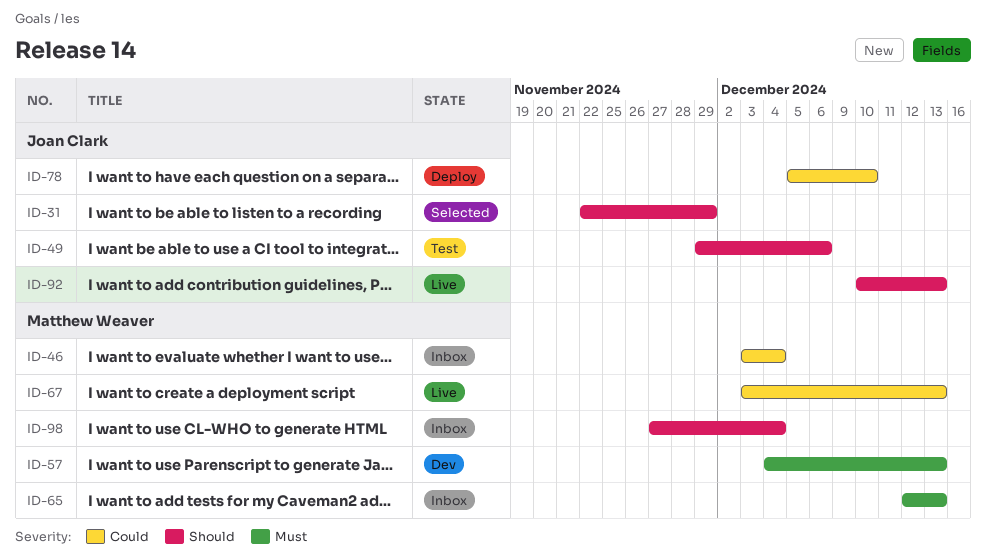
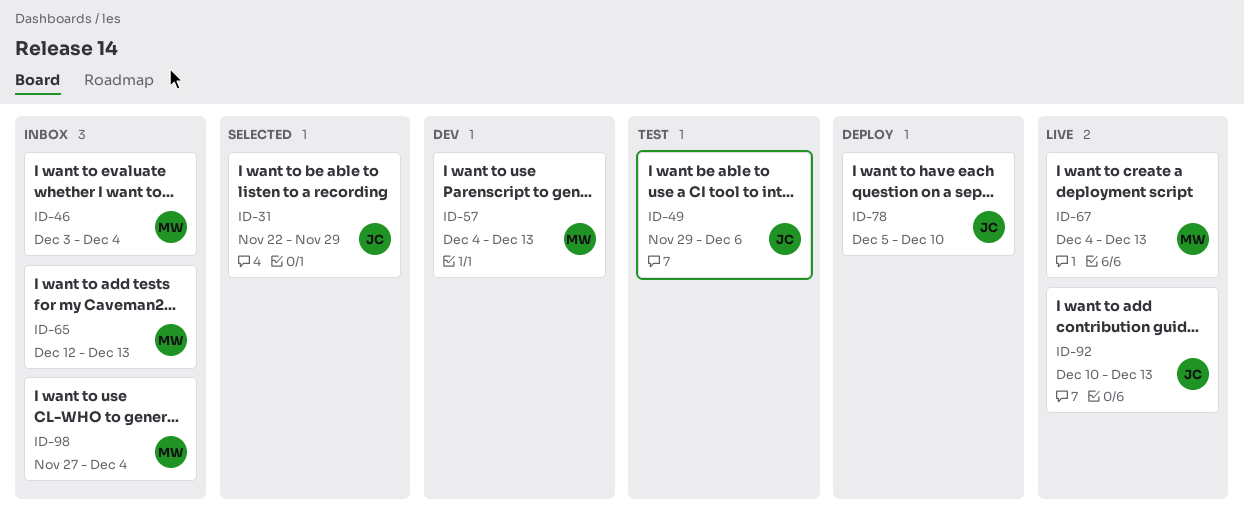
ID-67, start: Dec 3 -> Dec 4

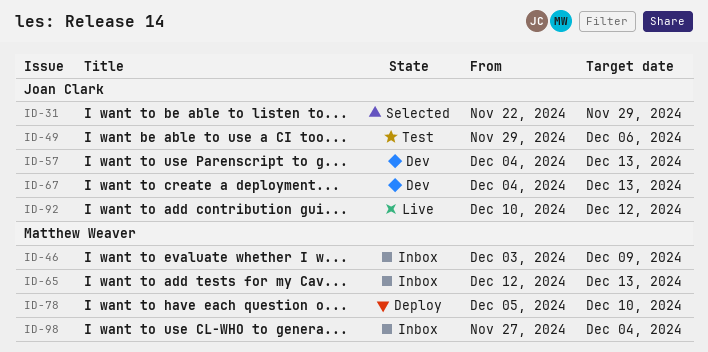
ID-46, due: Dec 4 -> Dec 9
ID-57, owner: Matthew Weaver -> Joan Clark
ID-67, status: Live -> Dev
ID-67, owner: Matthew Weaver -> Joan Clark
ID-78, owner: Joan Clark -> Matthew Weaver
ID-92, due: Dec 13 -> Dec 12

